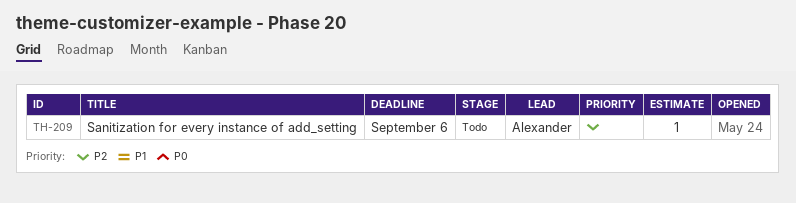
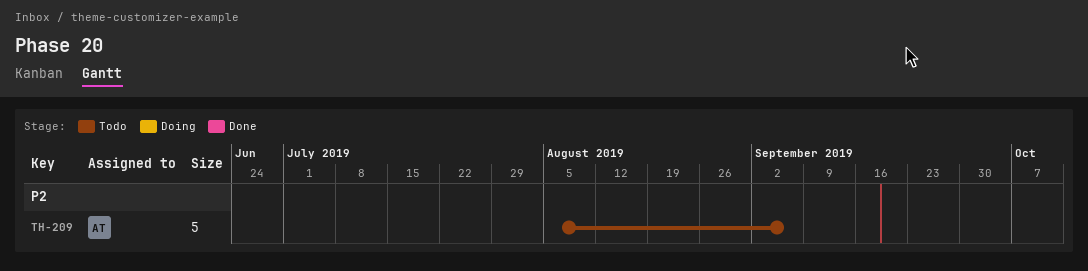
TH-209, estimate: 1 -> 5

